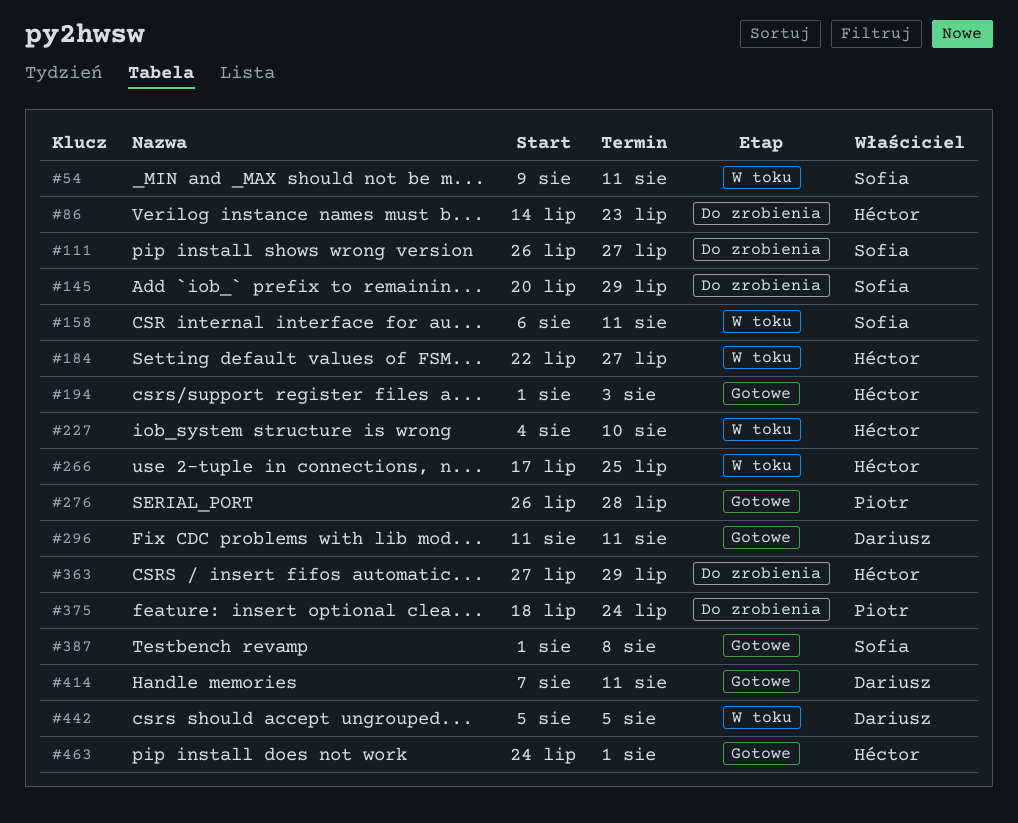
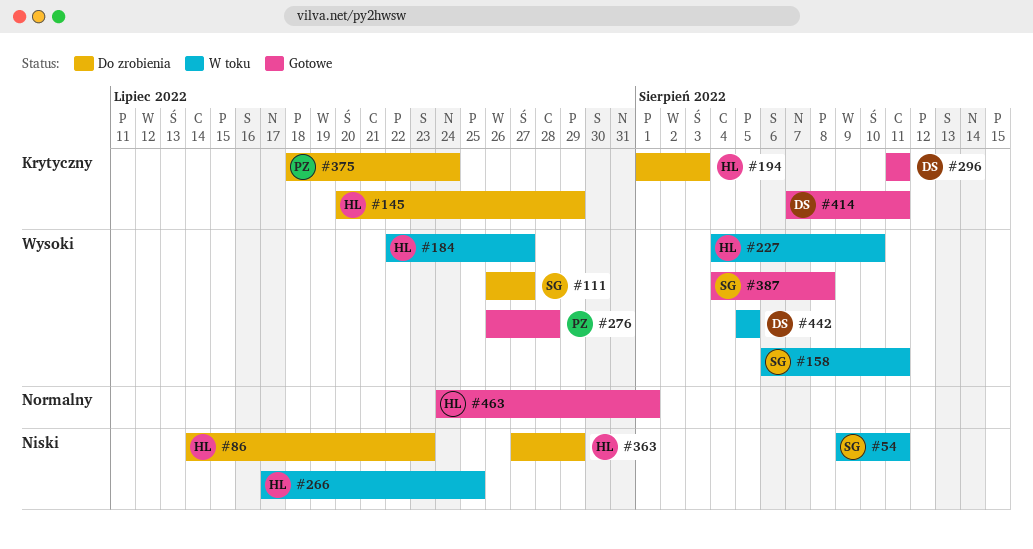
#145, owner: Sofia -> Héctor
#194, status: Gotowe -> Do zrobienia
#387, start: Aug 1 -> Aug 4

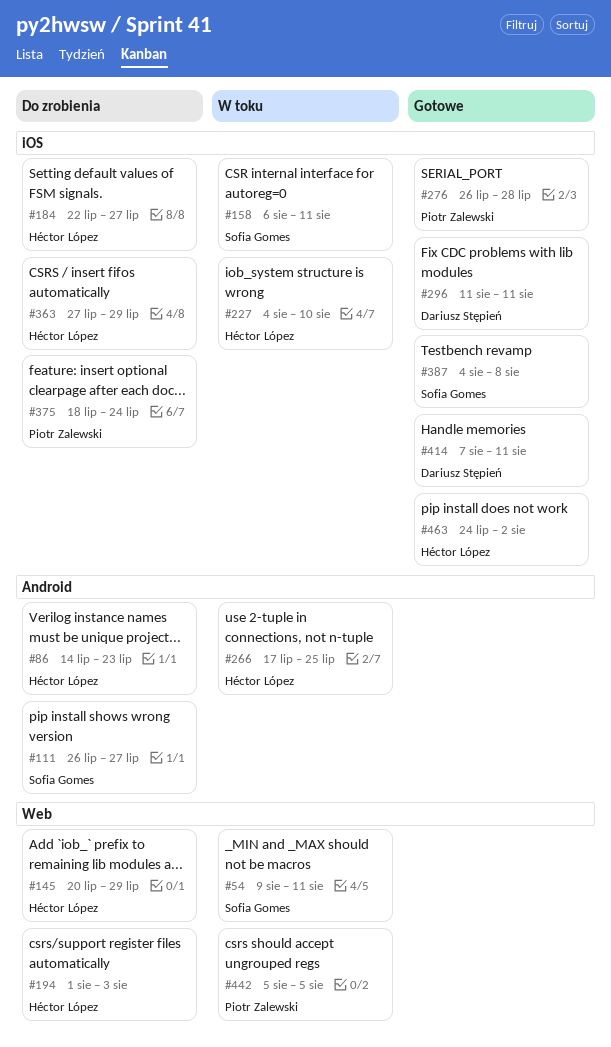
#184, status: W toku -> Do zrobienia
#442, owner: Dariusz Stępień -> Piotr Zalewski
#463, due: Aug 1 -> Aug 2

